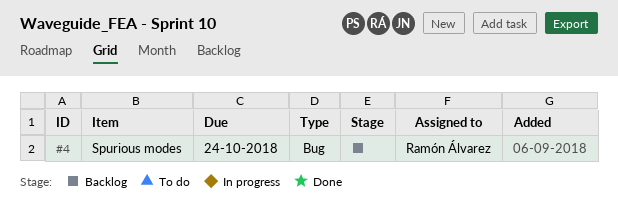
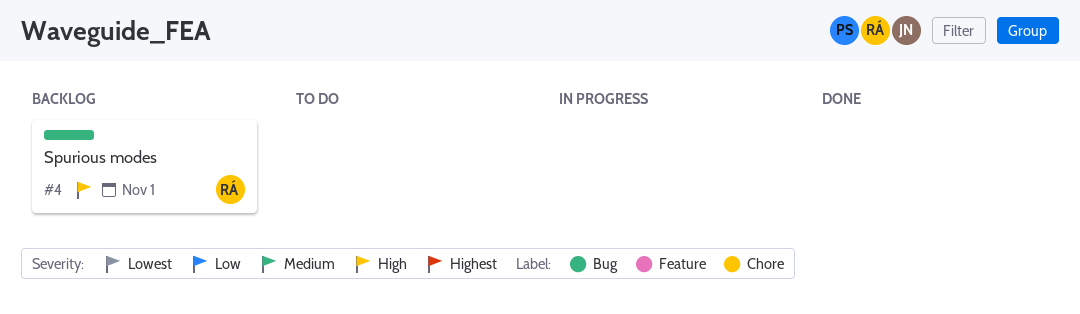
#4, due: Oct 24 -> Nov 1

